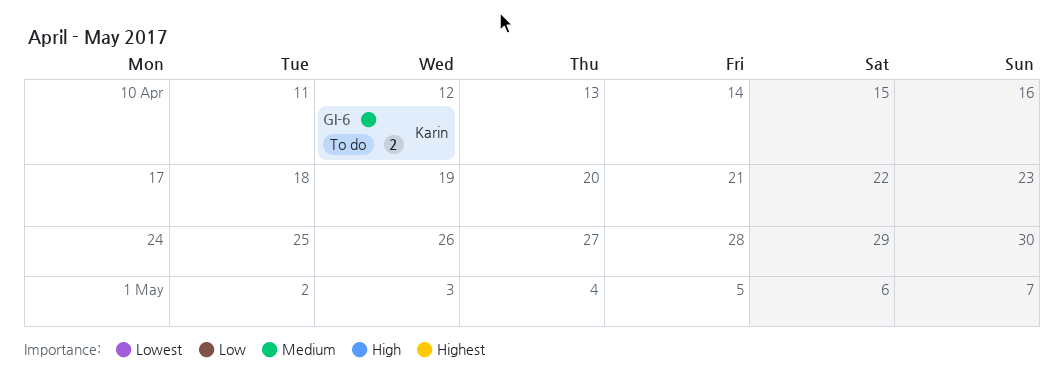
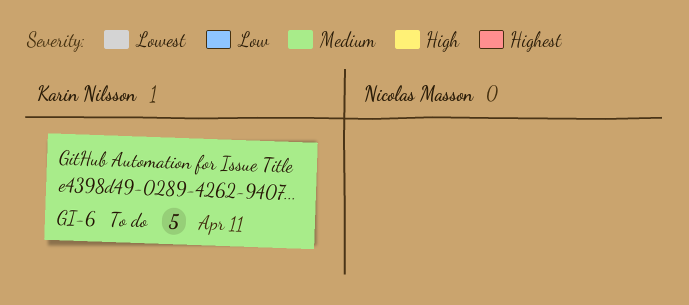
GI-6, estimate: 2 -> 5
GI-6, due: Apr 12 -> Apr 11

